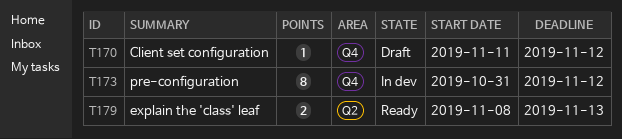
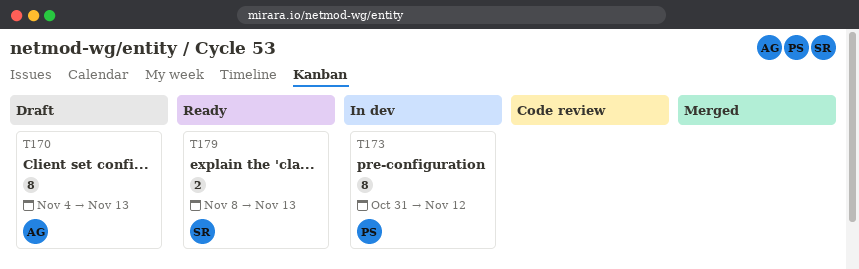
T170, estimate: 1 -> 8
T170, start: Nov 11 -> Nov 4
T170, due: Nov 12 -> Nov 13

